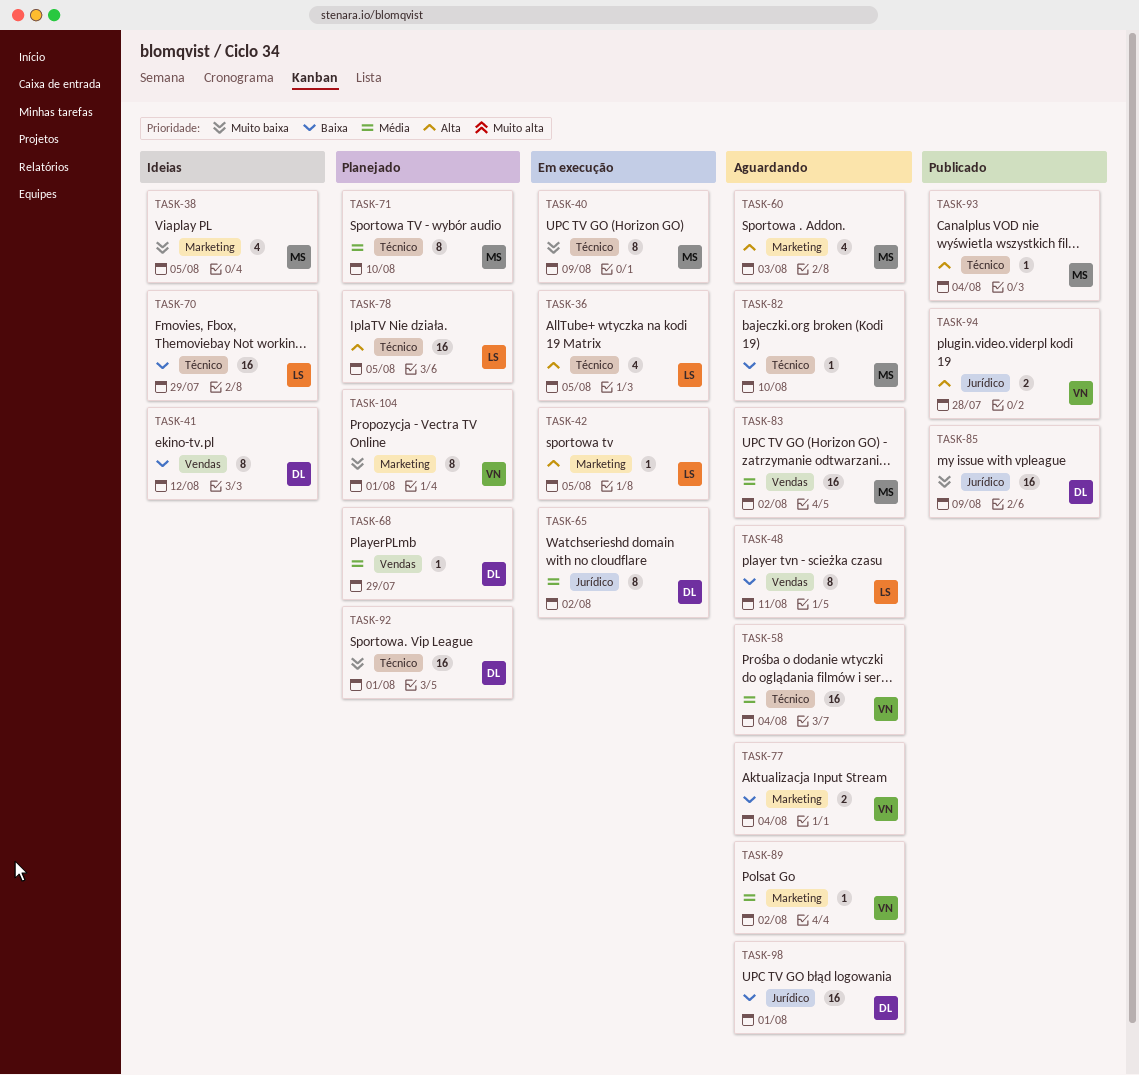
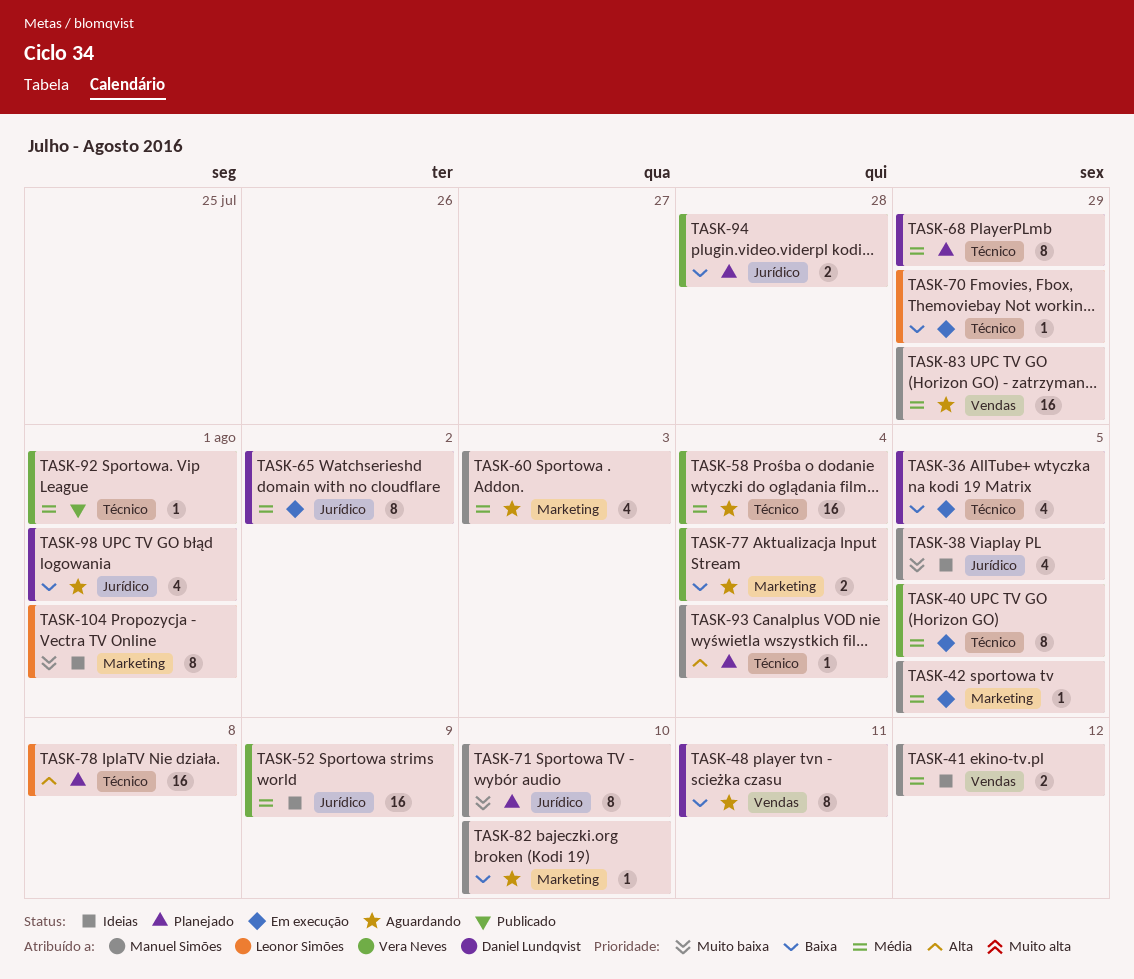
TASK-36, owner: Leonor Simões -> Daniel Lundqvist
TASK-36, priority: Alta -> Baixa
TASK-38, label: Marketing -> Jurídico
TASK-40, owner: Manuel Simões -> Vera Neves
TASK-40, priority: Muito baixa -> Média
TASK-40, due: Aug 9 -> Aug 5
TASK-41, owner: Daniel Lundqvist -> Manuel Simões
TASK-41, priority: Baixa -> Média
TASK-41, estimate: 8 -> 2
TASK-42, owner: Leonor Simões -> Manuel Simões
TASK-42, priority: Alta -> Média
TASK-48, owner: Leonor Simões -> Daniel Lundqvist
TASK-52: none -> present
TASK-60, priority: Alta -> Média
TASK-68, label: Vendas -> Técnico
TASK-68, estimate: 1 -> 8
TASK-70, status: Ideias -> Em execução
TASK-70, estimate: 16 -> 1
TASK-71, priority: Média -> Muito baixa
TASK-71, label: Técnico -> Jurídico
TASK-78, due: Aug 5 -> Aug 8
TASK-82, label: Técnico -> Marketing
TASK-83, due: Aug 2 -> Jul 29
TASK-85: present -> none
TASK-89: present -> none
TASK-92, status: Planejado -> Publicado
TASK-92, owner: Daniel Lundqvist -> Vera Neves
TASK-92, priority: Muito baixa -> Média
TASK-92, estimate: 16 -> 1
TASK-93, status: Publicado -> Planejado
TASK-94, status: Publicado -> Planejado
TASK-94, priority: Alta -> Baixa
TASK-98, estimate: 16 -> 4
TASK-104, status: Planejado -> Ideias
TASK-104, owner: Vera Neves -> Leonor Simões

